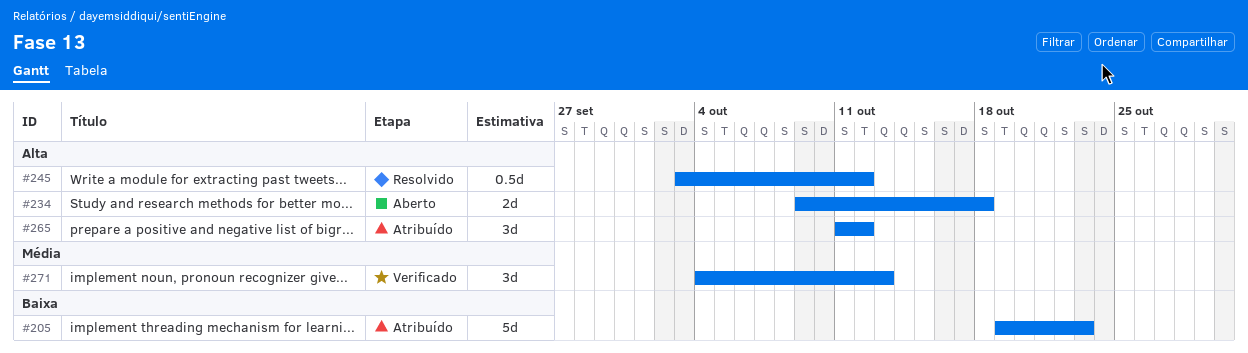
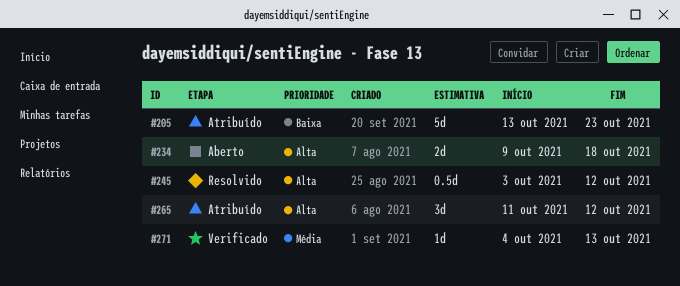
#205, start: Oct 19 -> Oct 13
#271, estimate: 3d -> 1d

